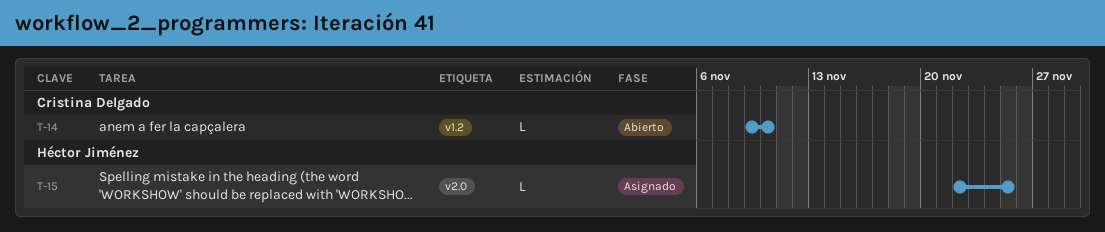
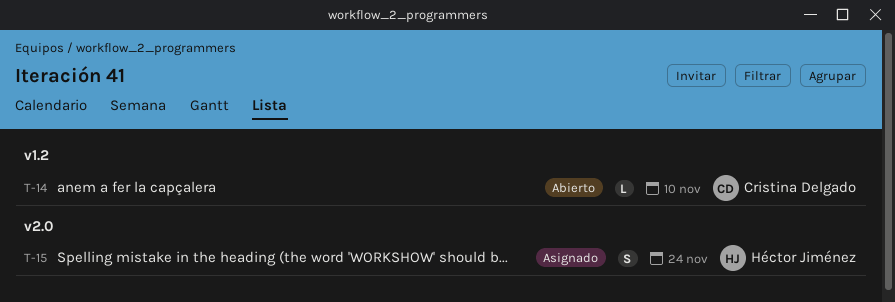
T-15, estimate: L -> S
T-15, due: Nov 25 -> Nov 24

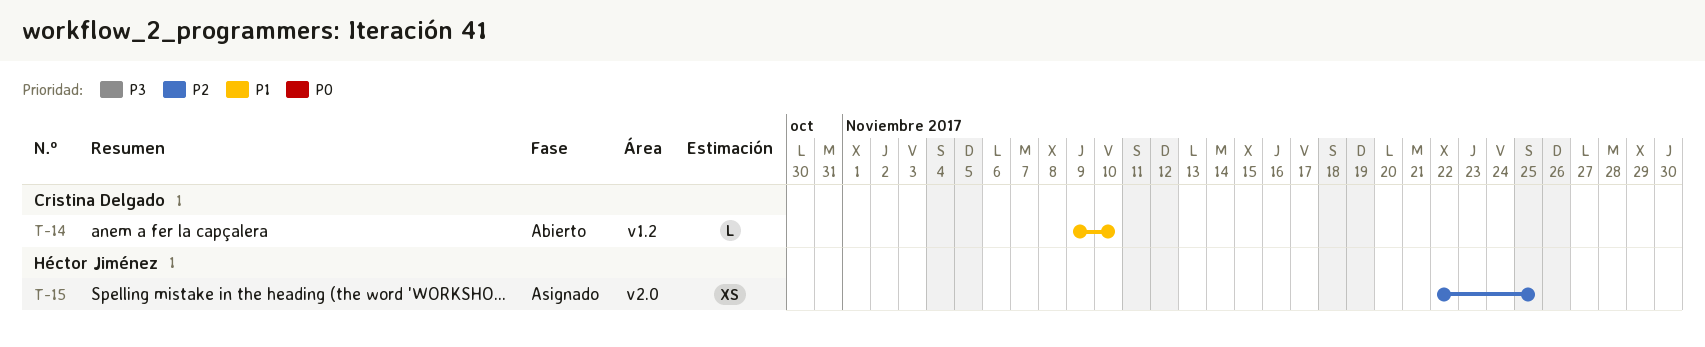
T-15, estimate: S -> XS
T-15, due: Nov 24 -> Nov 25

